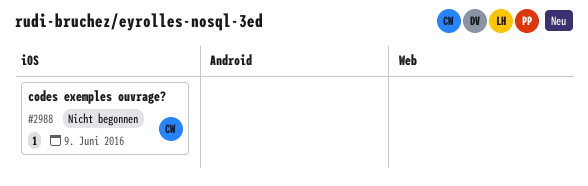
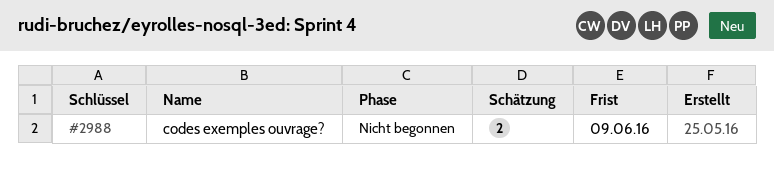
#2988, estimate: 1 -> 2

